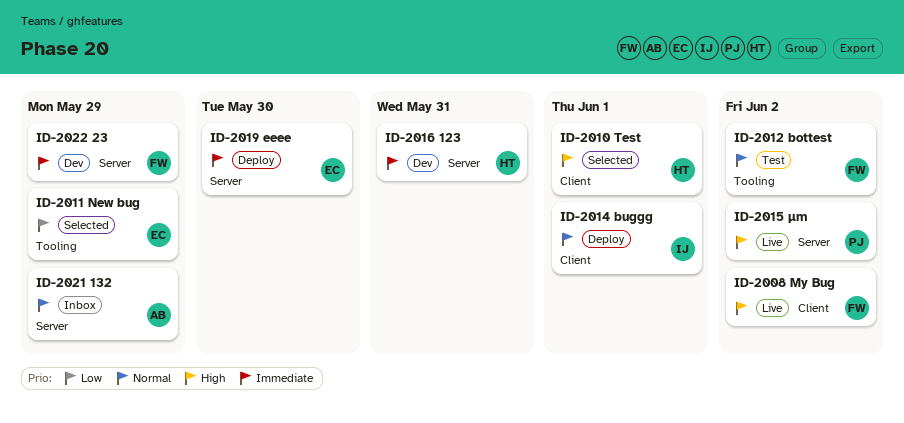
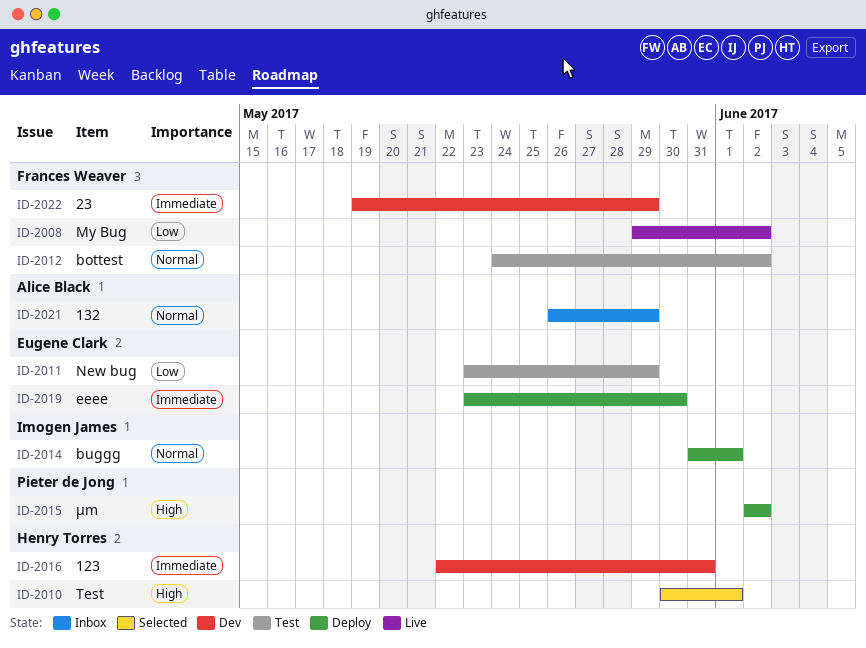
ID-2008, priority: High -> Low
ID-2011, status: Selected -> Test
ID-2015, status: Live -> Deploy

